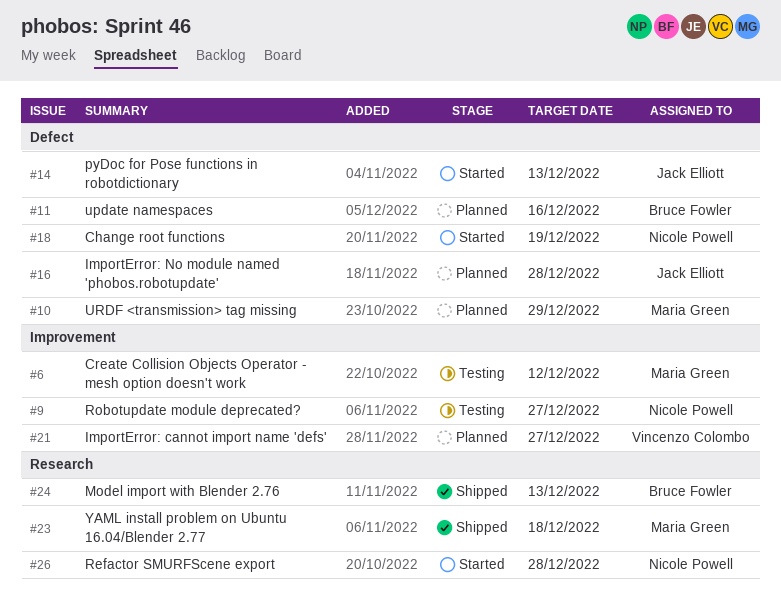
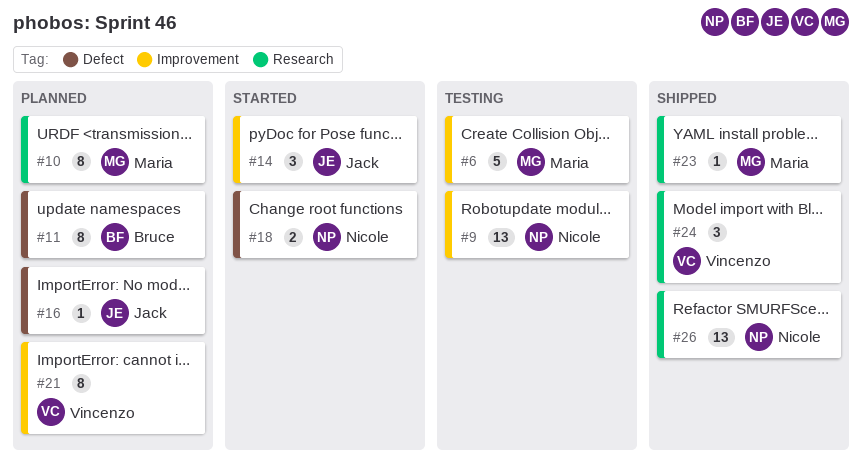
#10, label: Defect -> Research
#14, label: Defect -> Improvement
#24, owner: Bruce Fowler -> Vincenzo Colombo
#26, status: Started -> Shipped

